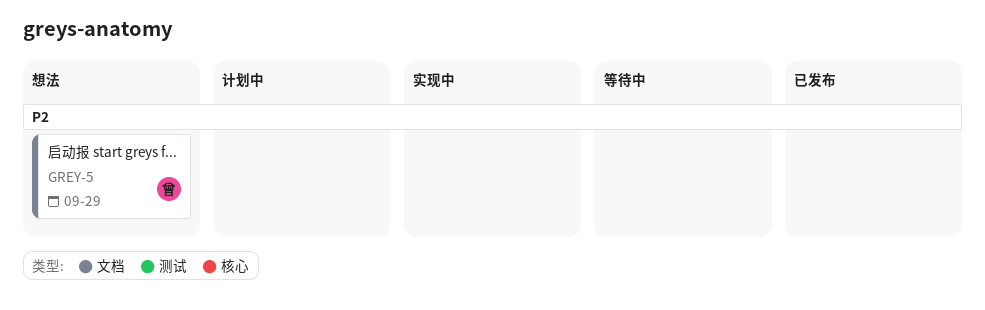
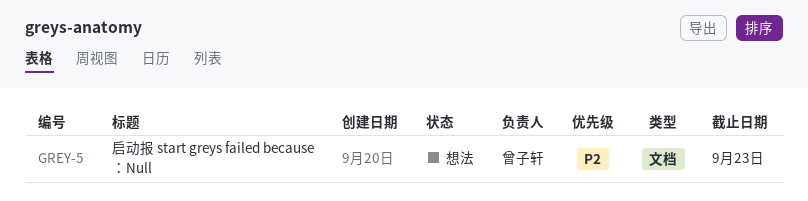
GREY-5, due: Sep 29 -> Sep 23

